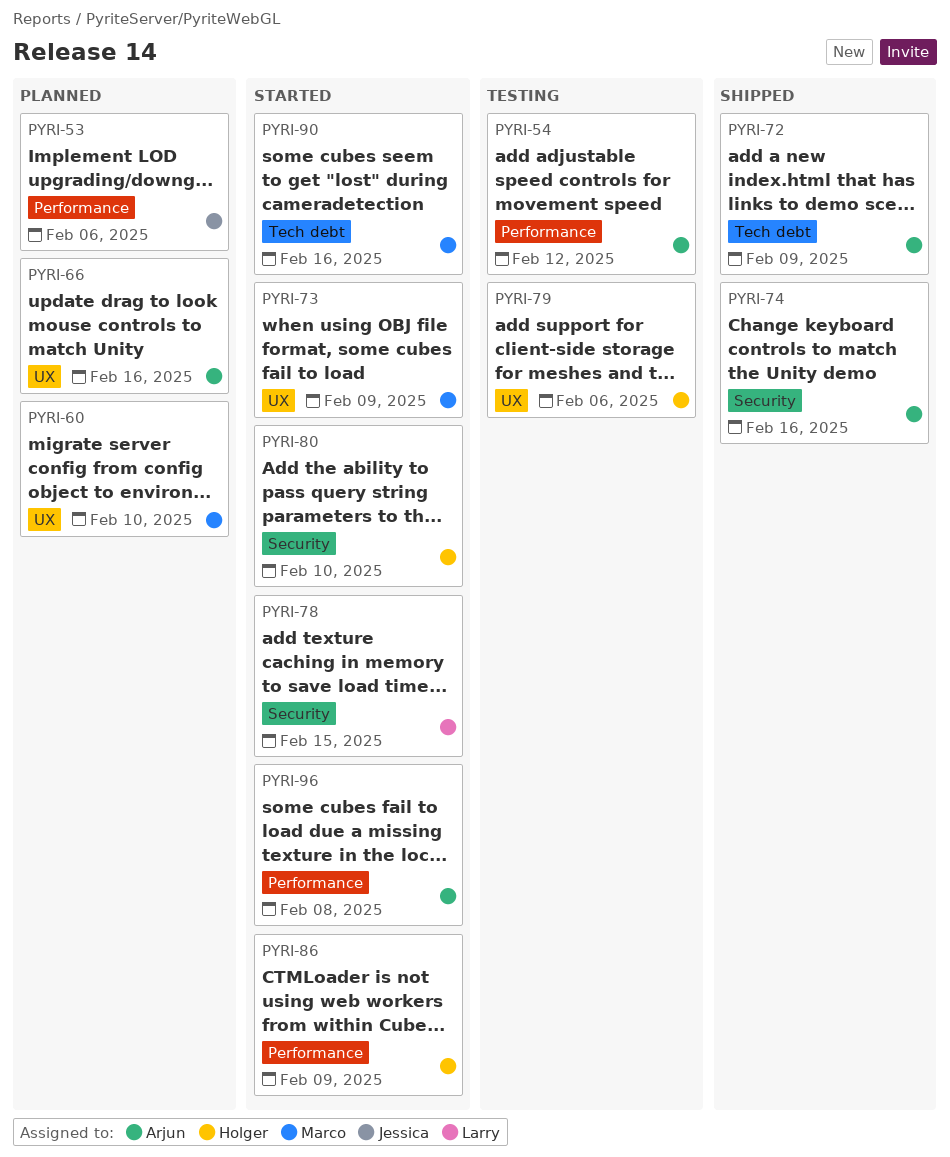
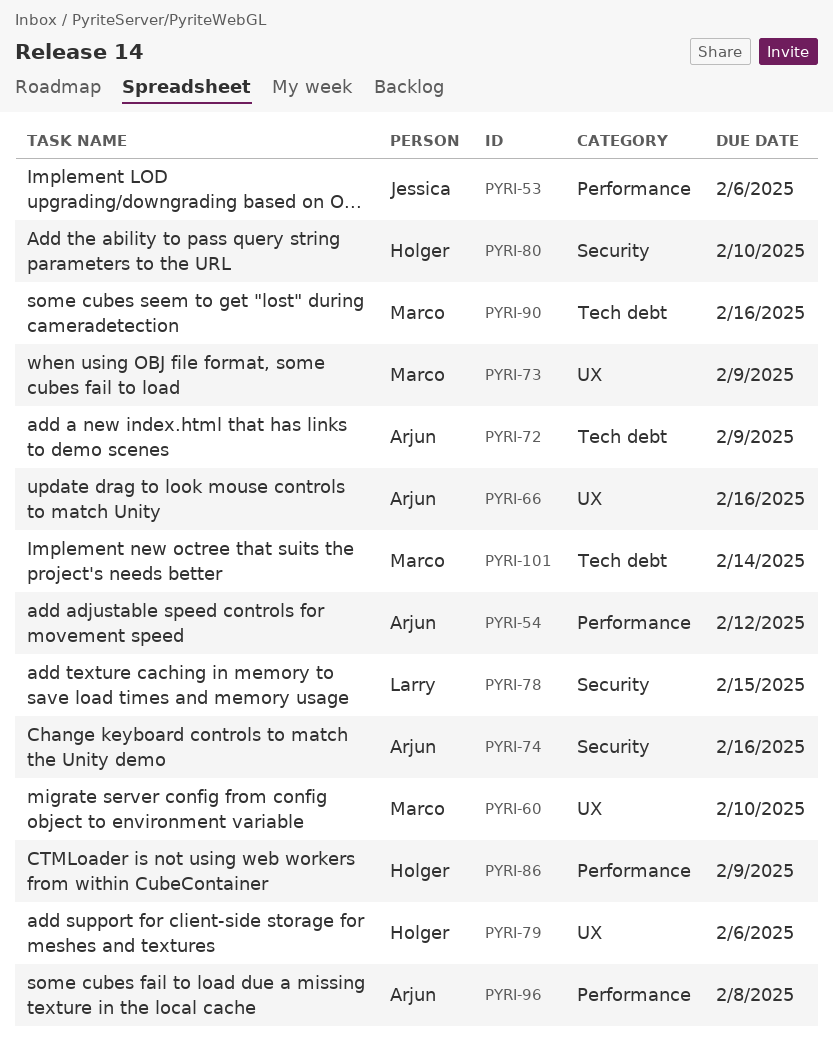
PYRI-101: none -> present

